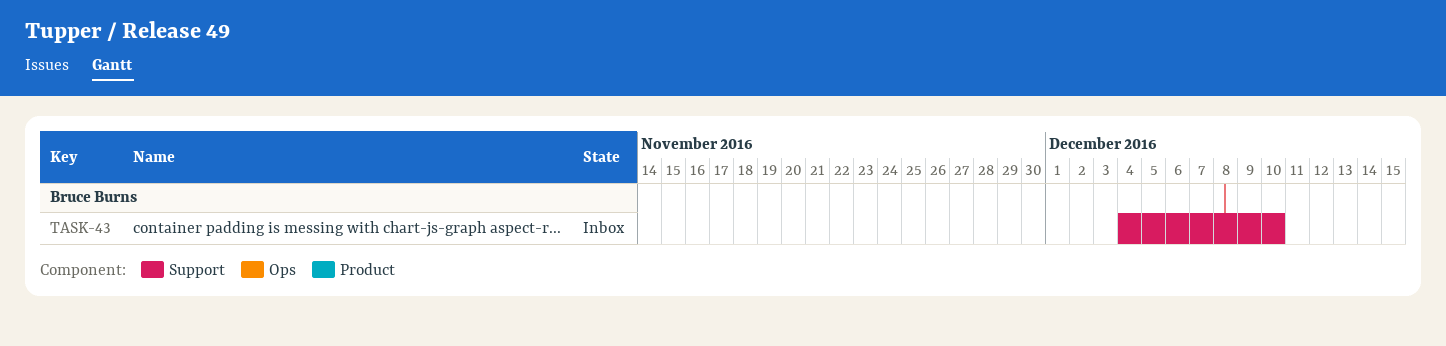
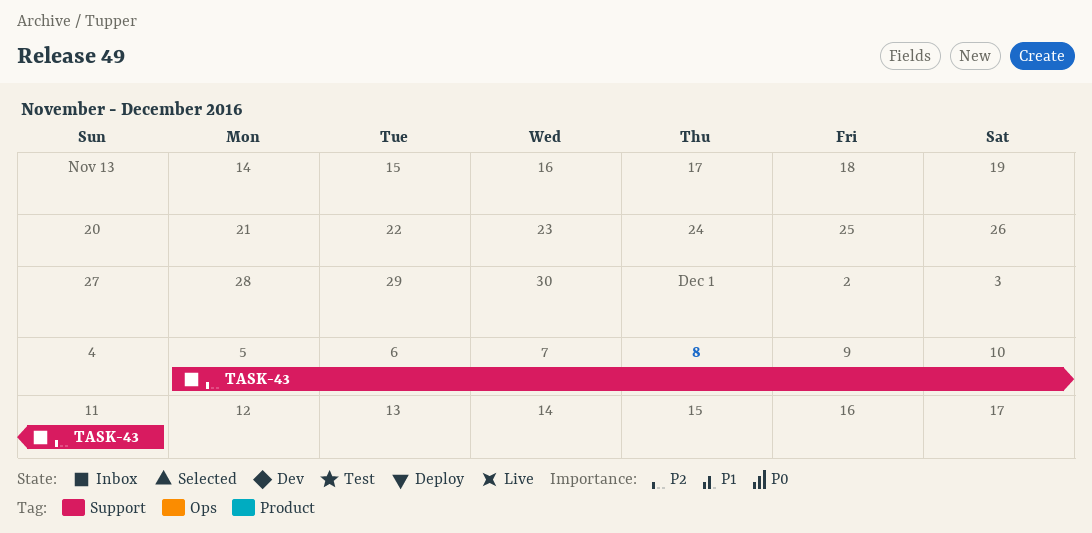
TASK-43, start: Dec 4 -> Dec 5
TASK-43, due: Dec 10 -> Dec 11

